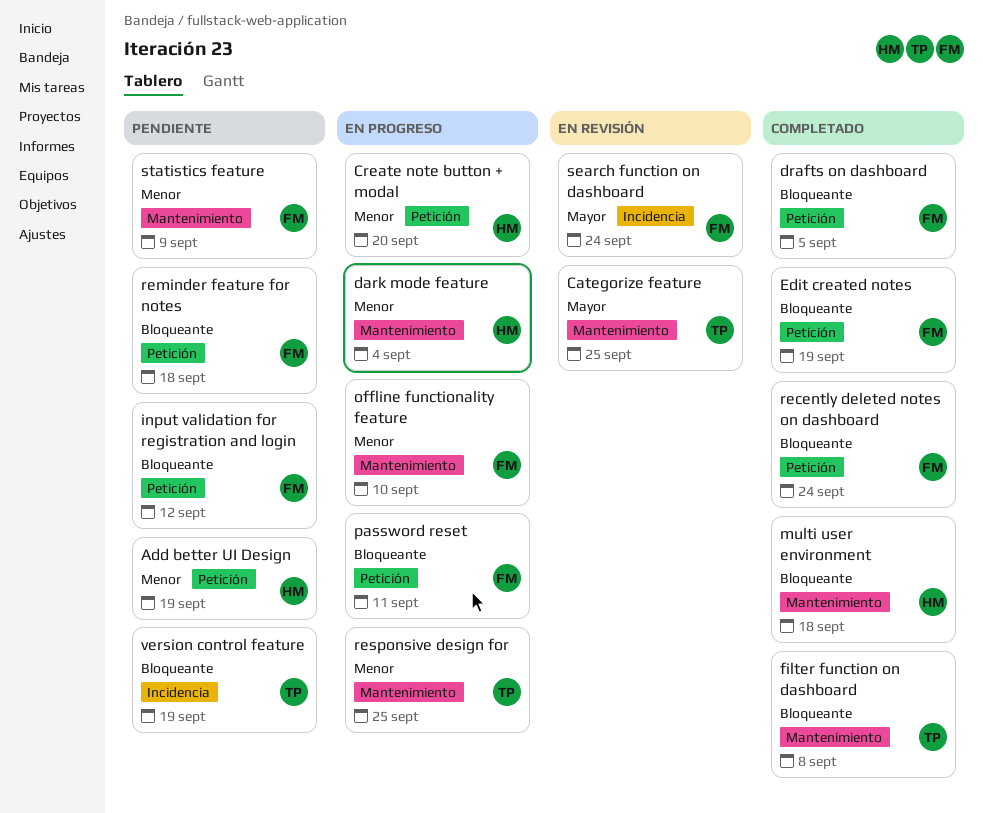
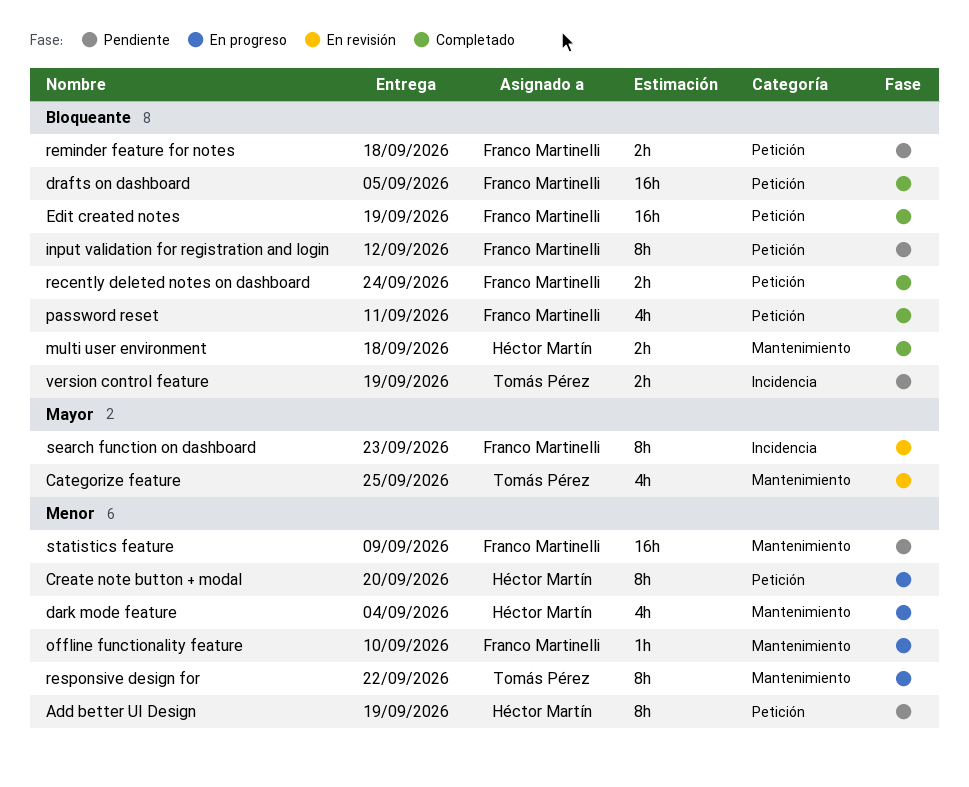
filter function on dashboard: present -> none
password reset, status: En progreso -> Completado
responsive design for, due: Sep 25 -> Sep 22
search function on dashboard, due: Sep 24 -> Sep 23

